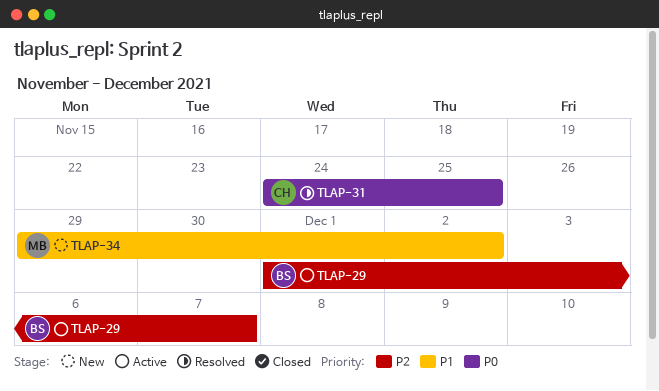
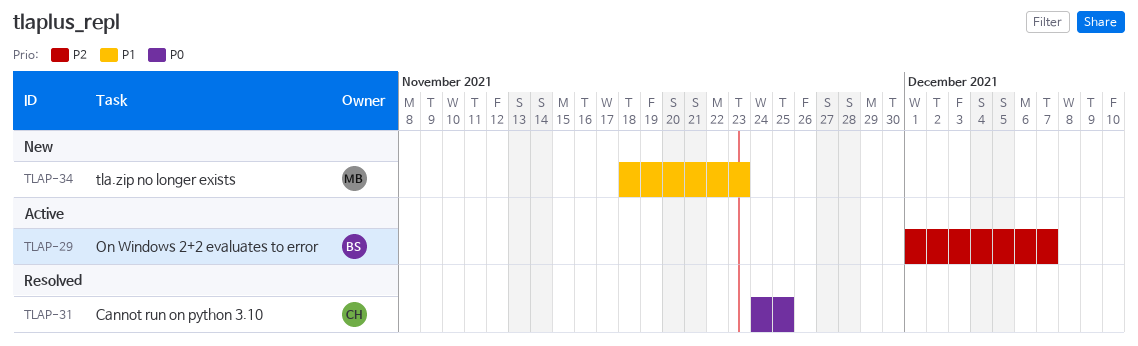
TLAP-34, start: Nov 29 -> Nov 18
TLAP-34, due: Dec 2 -> Nov 23

